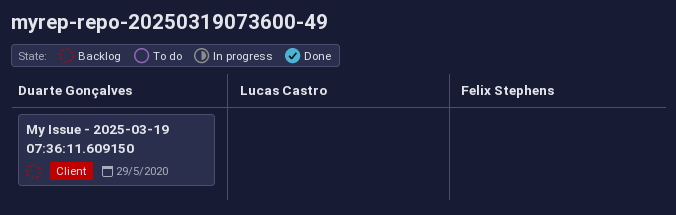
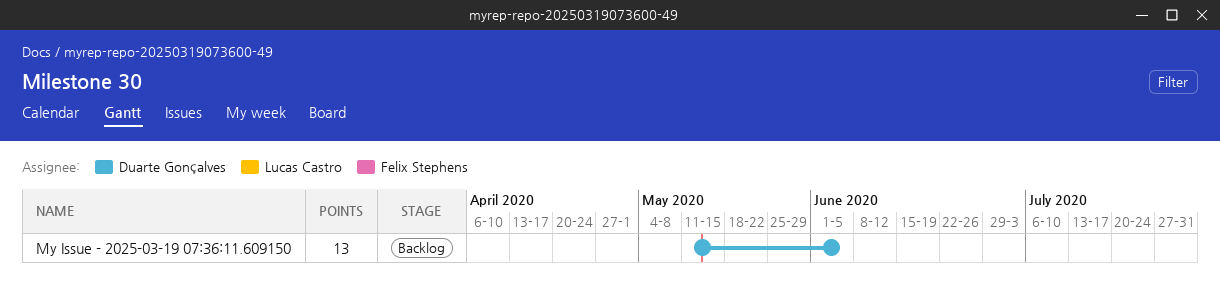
My Issue - 2025-03-19 07:36:11.609150, due: May 29 -> Jun 5

